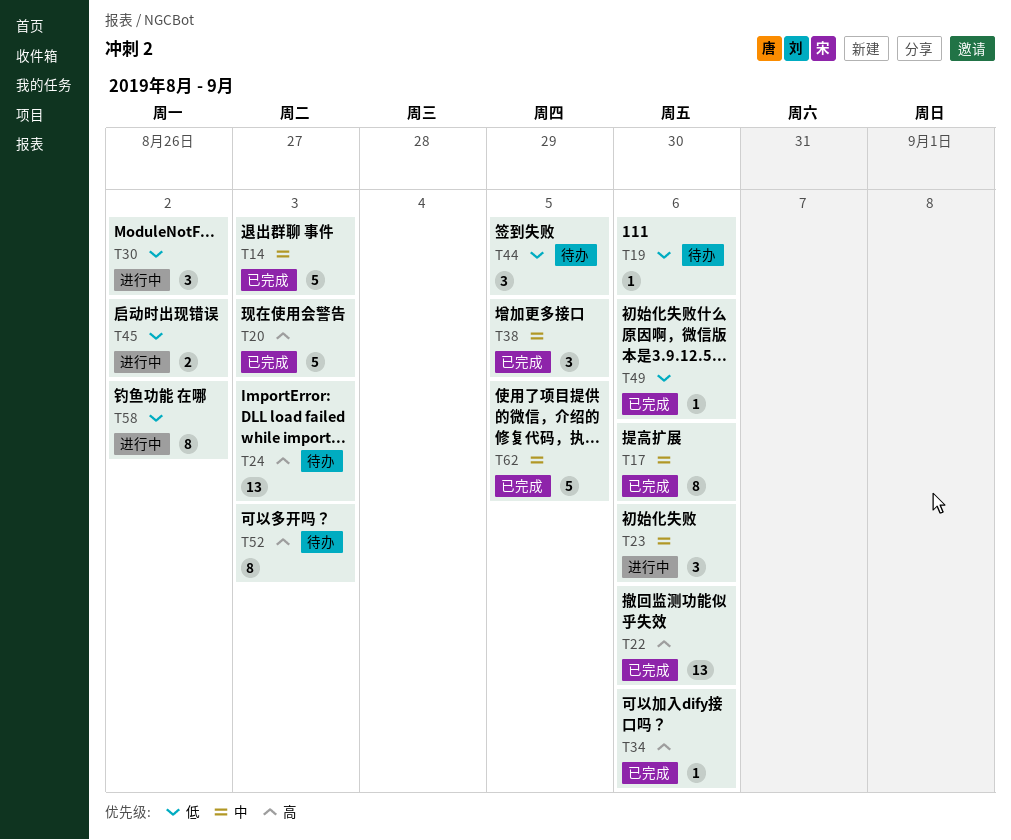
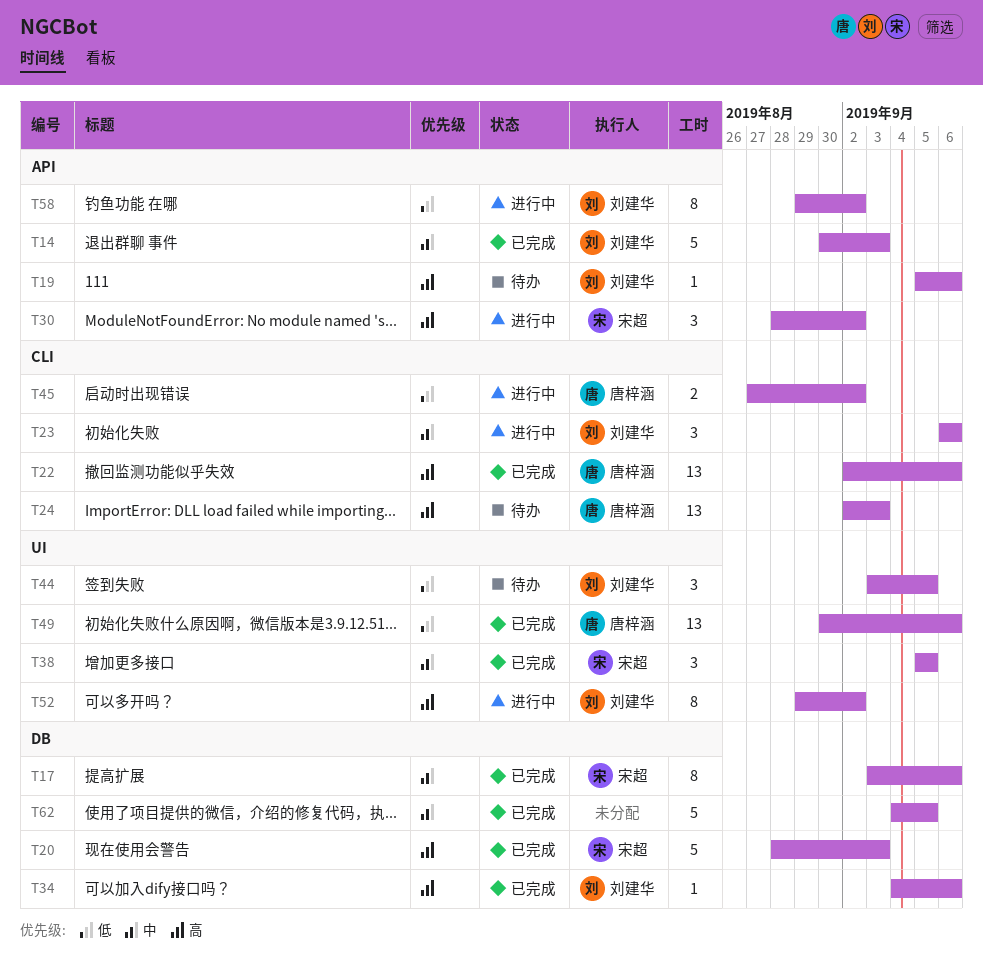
T19, priority: 低 -> 高
T30, priority: 低 -> 高
T49, estimate: 1 -> 13
T52, status: 待办 -> 进行中
T52, due: Sep 3 -> Sep 2

